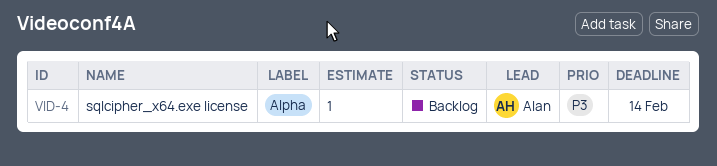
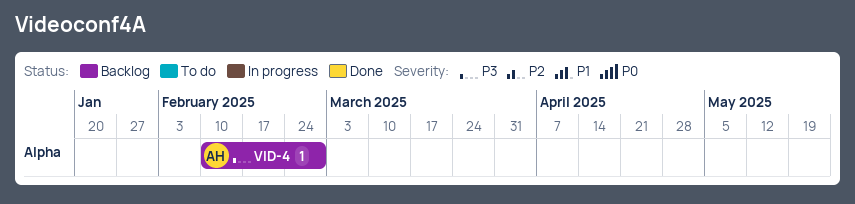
VID-4, due: Feb 14 -> Feb 28

